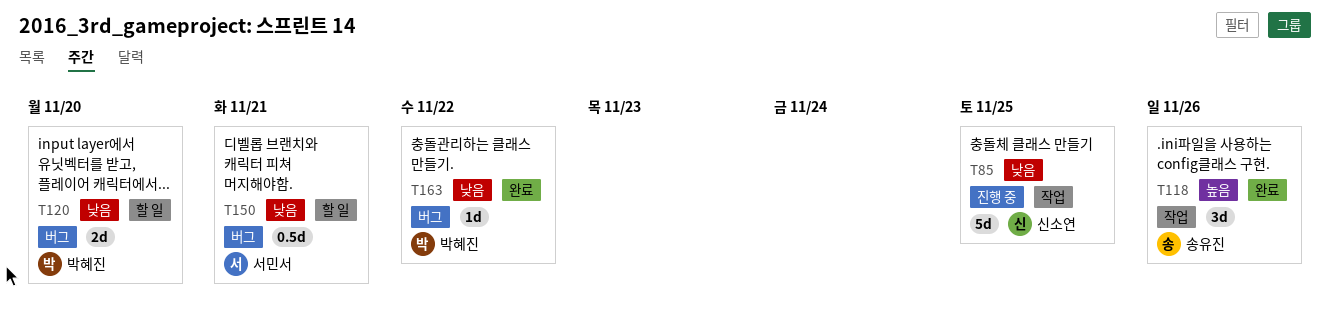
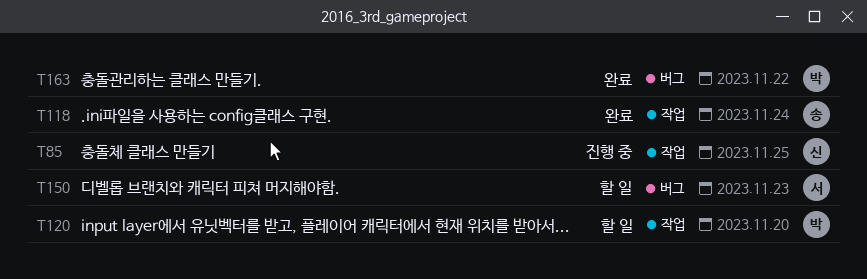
T118, due: Nov 26 -> Nov 24
T120, label: 버그 -> 작업
T150, due: Nov 21 -> Nov 23

